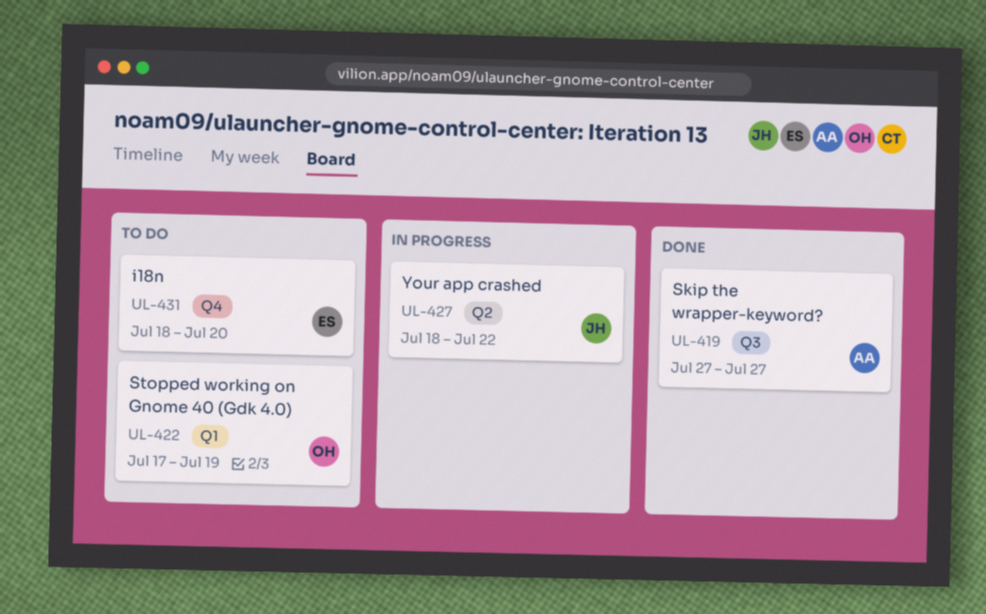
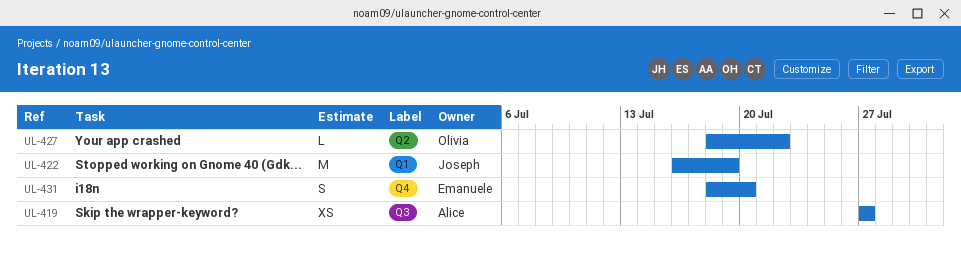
UL-422, owner: Olivia -> Joseph
UL-422, start: Jul 17 -> Jul 16
UL-427, owner: Joseph -> Olivia

